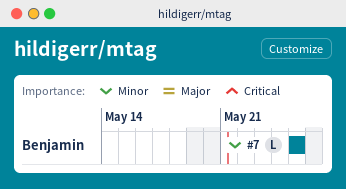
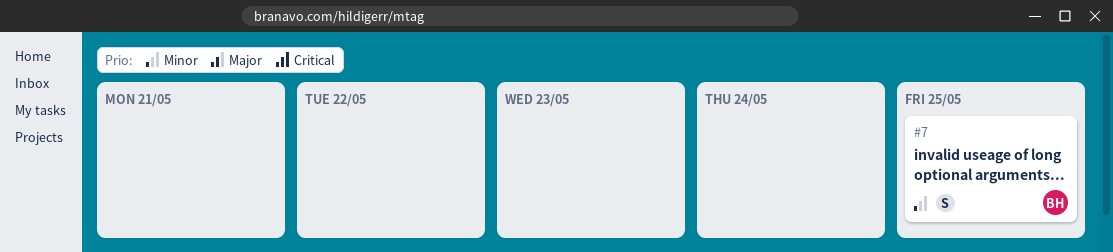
#7, estimate: L -> S

